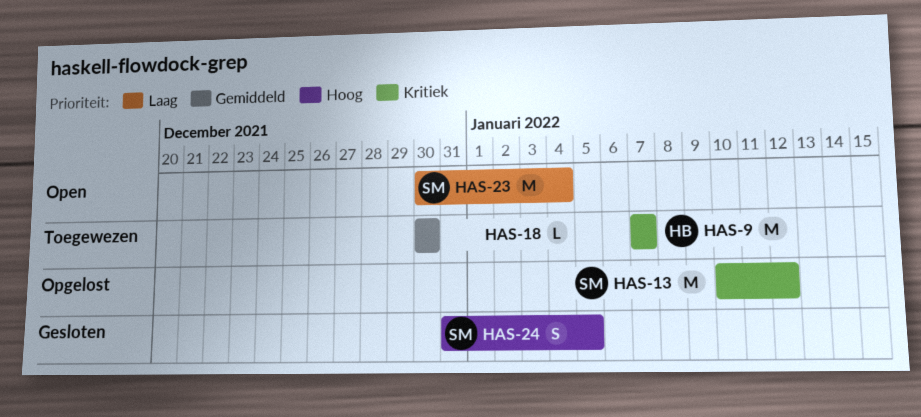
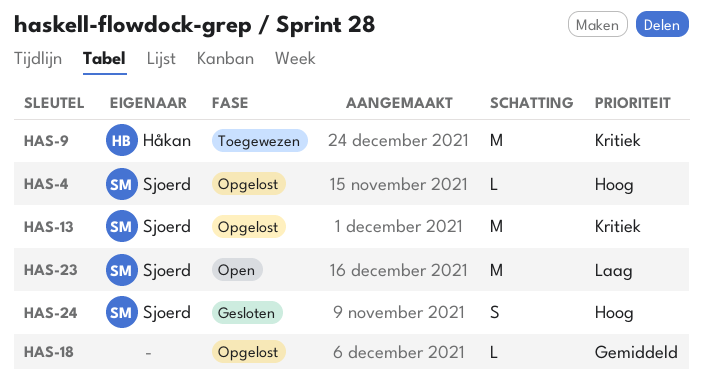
HAS-4: none -> present
HAS-18, status: Toegewezen -> Opgelost

